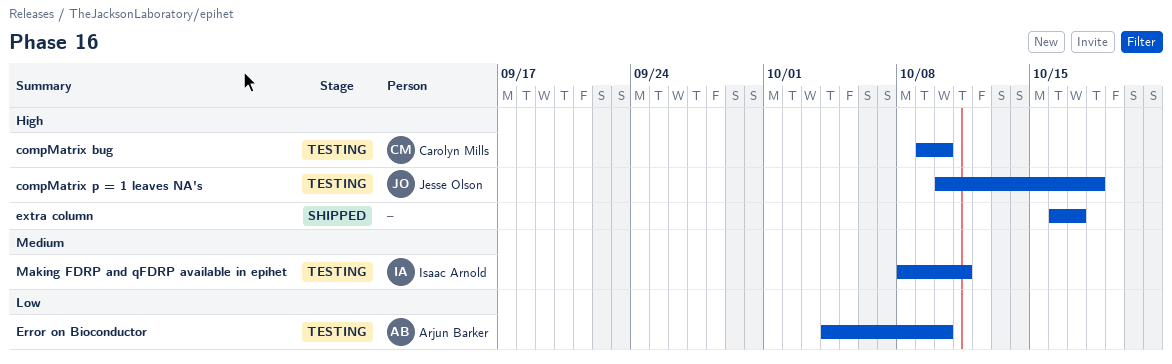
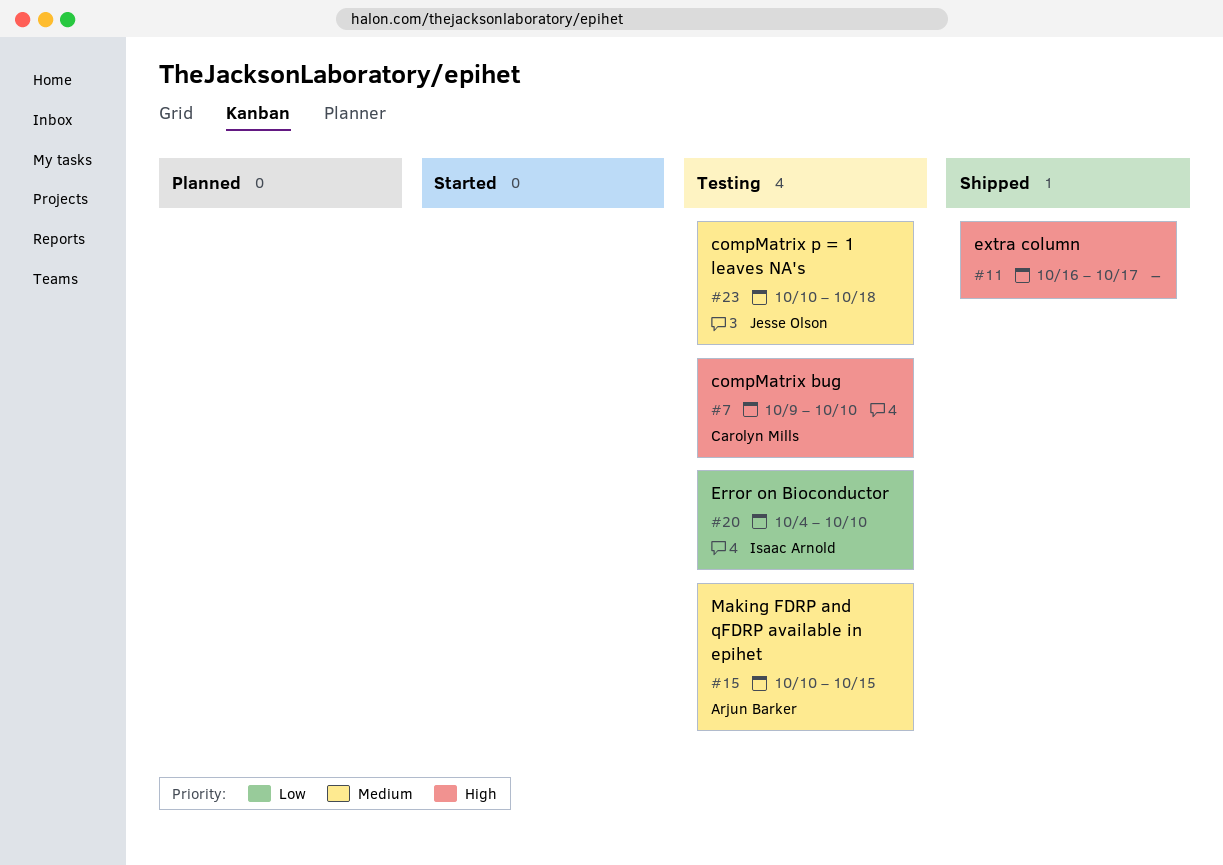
compMatrix p = 1 leaves NA's, priority: High -> Medium
Error on Bioconductor, owner: Arjun Barker -> Isaac Arnold
Making FDRP and qFDRP available in epihet, owner: Isaac Arnold -> Arjun Barker
Making FDRP and qFDRP available in epihet, start: Oct 8 -> Oct 10
Making FDRP and qFDRP available in epihet, due: Oct 11 -> Oct 15

